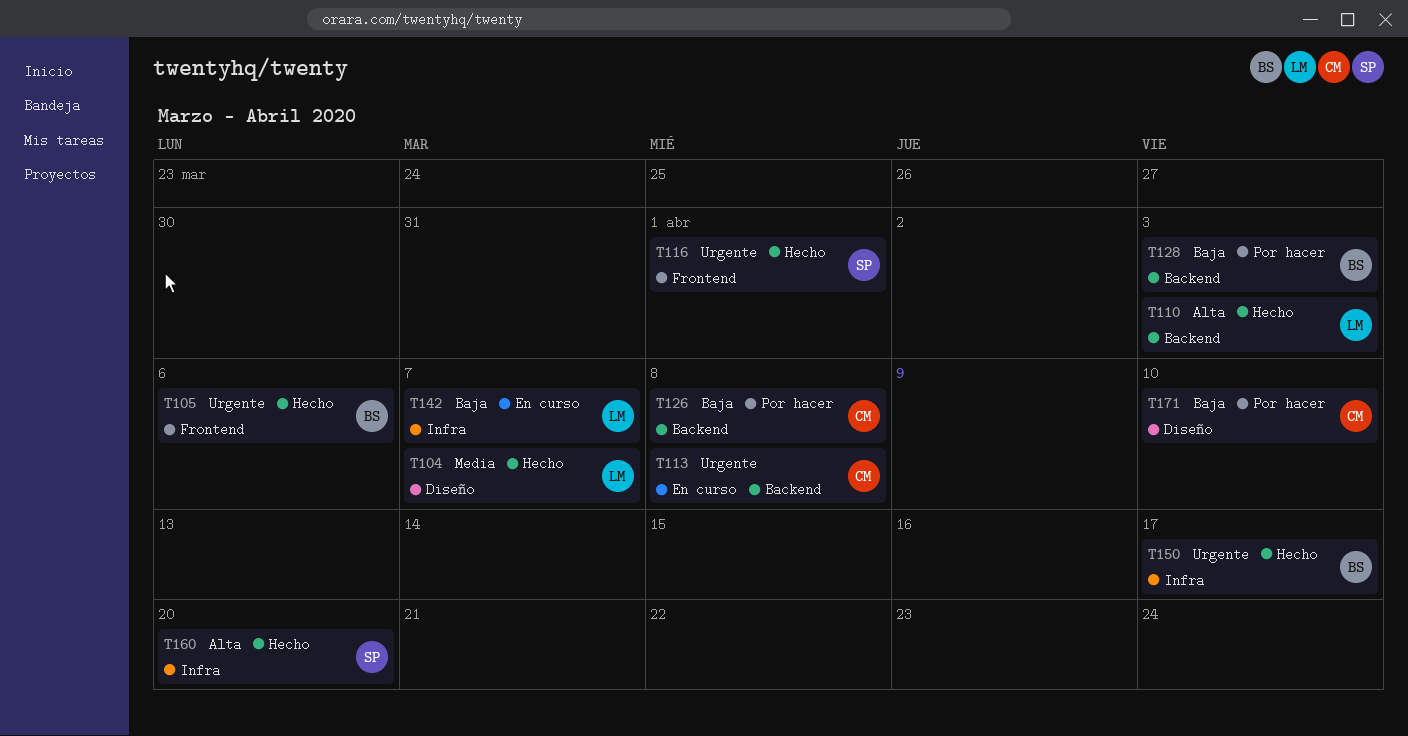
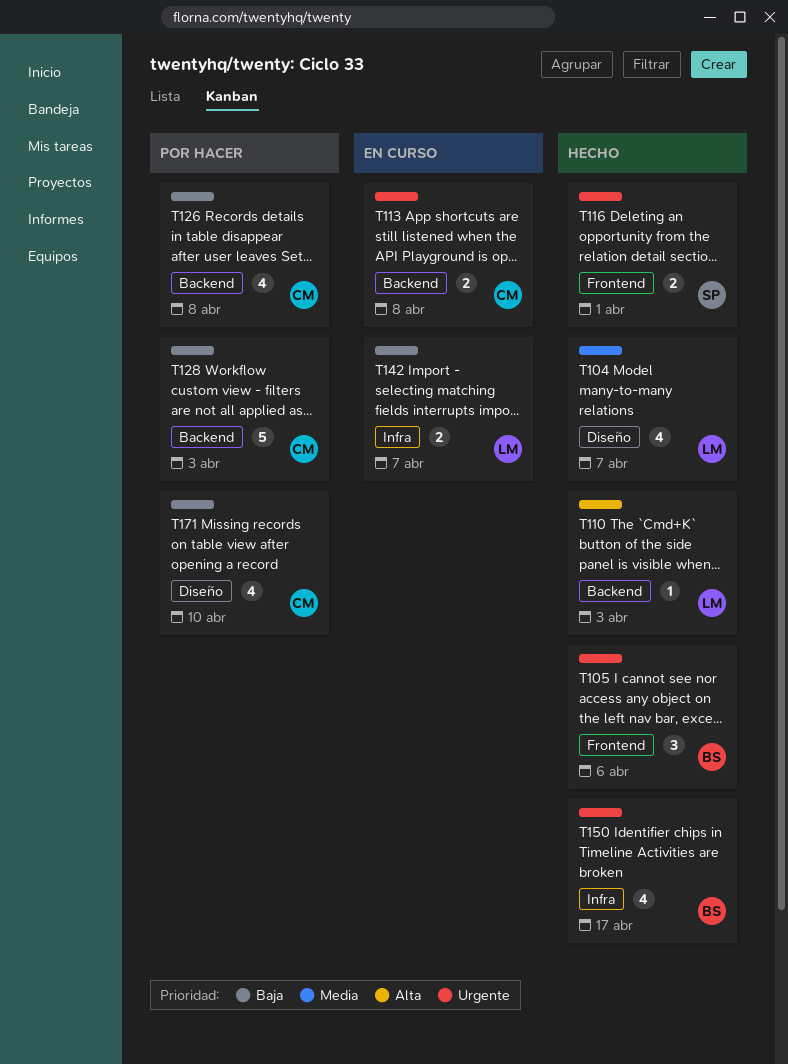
T128, owner: BS -> CM
T160: present -> none

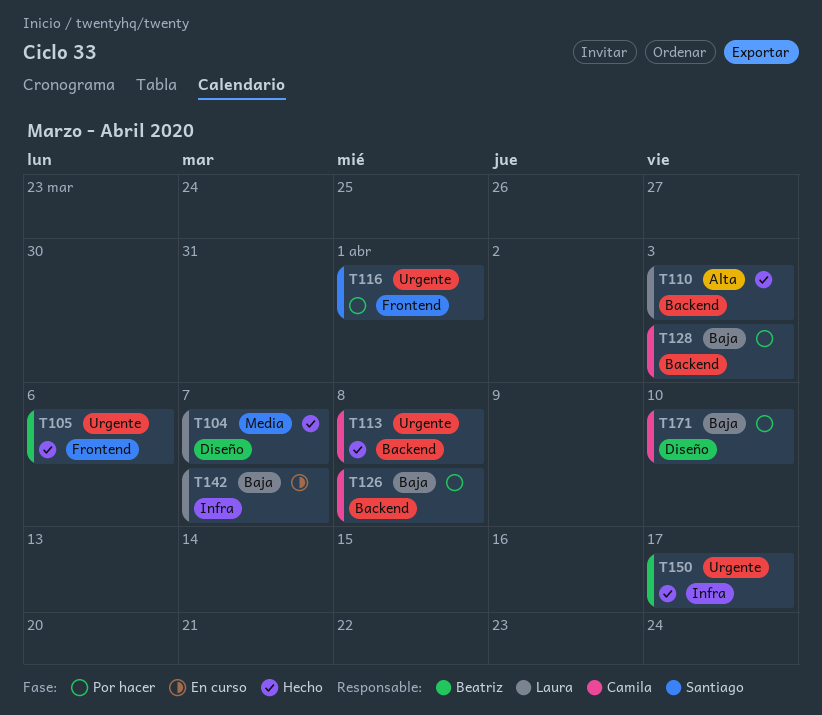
T113, status: En curso -> Hecho
T116, status: Hecho -> Por hacer

